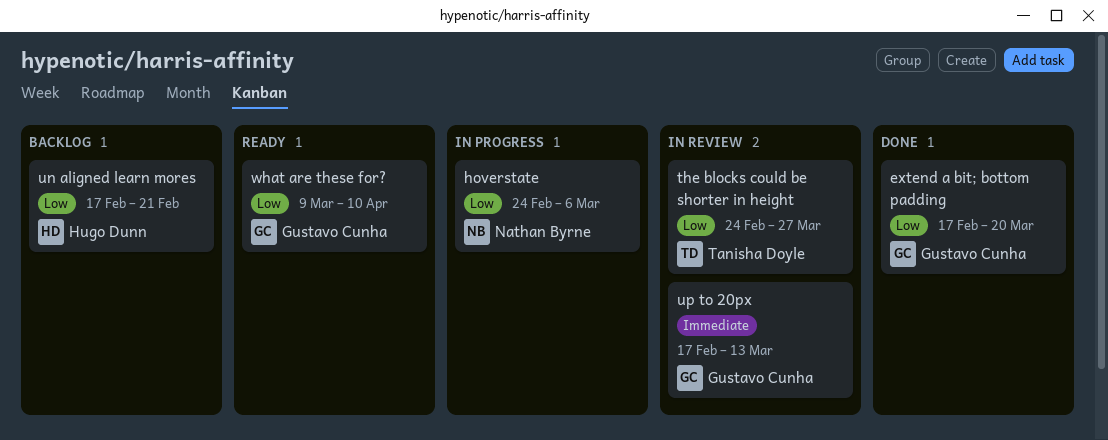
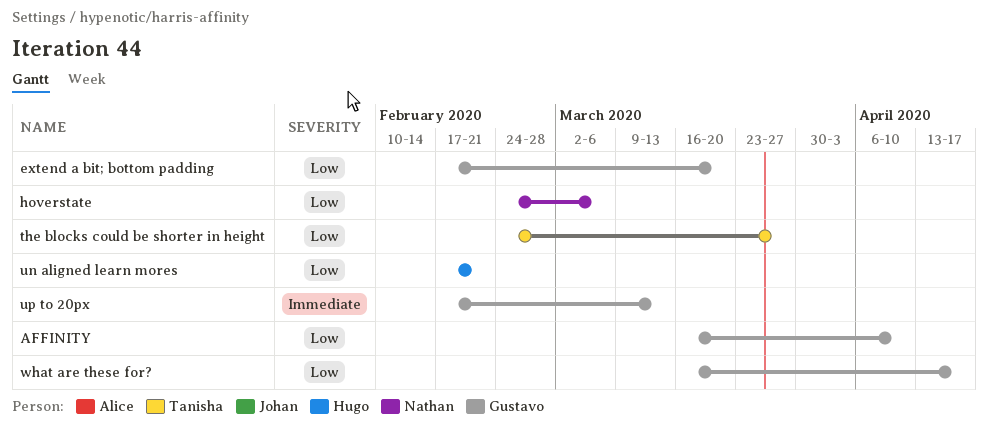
AFFINITY: none -> present
what are these for?, start: Mar 9 -> Mar 16
what are these for?, due: Apr 10 -> Apr 17

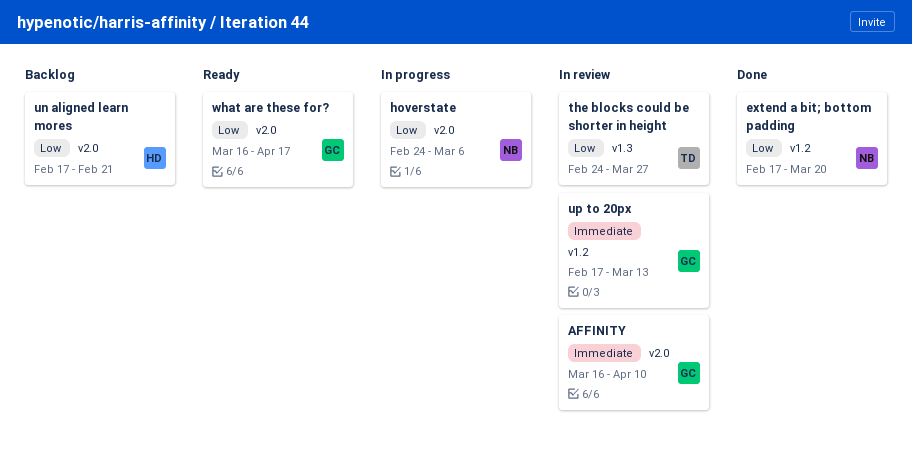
AFFINITY, priority: Low -> Immediate
extend a bit; bottom padding, owner: Gustavo -> Nathan

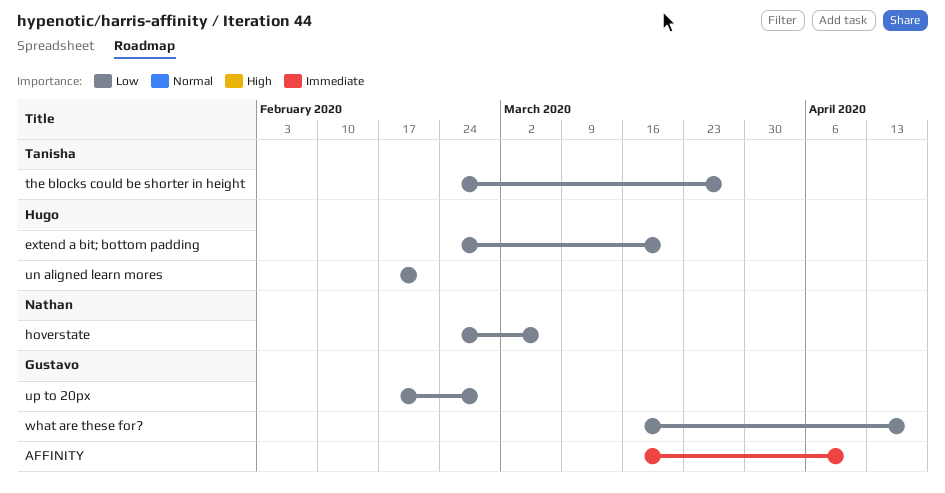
extend a bit; bottom padding, owner: Nathan -> Hugo
extend a bit; bottom padding, start: Feb 17 -> Feb 24
up to 20px, priority: Immediate -> Low
up to 20px, due: Mar 13 -> Feb 28

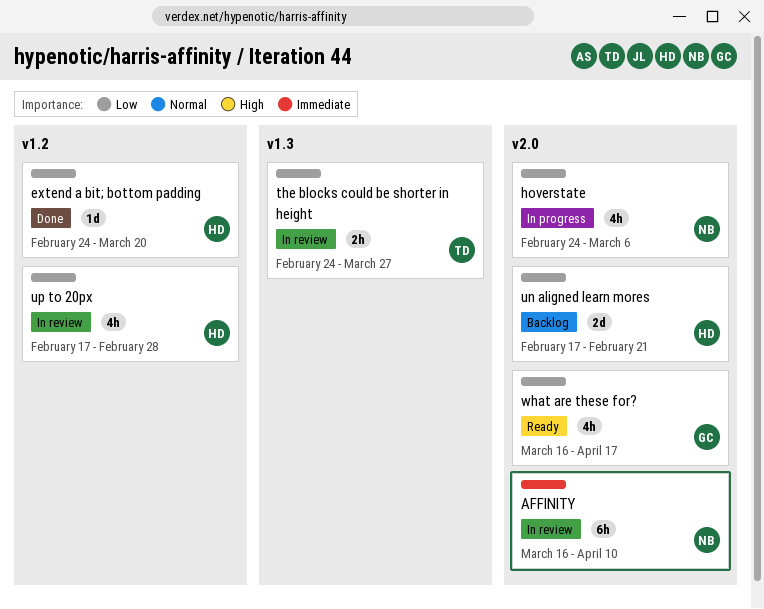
AFFINITY, owner: Gustavo -> Nathan
up to 20px, owner: Gustavo -> Hugo

